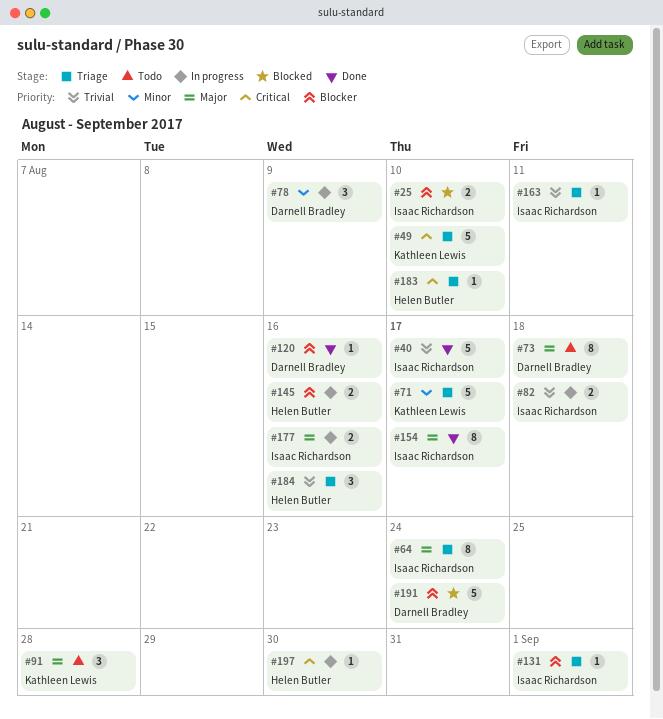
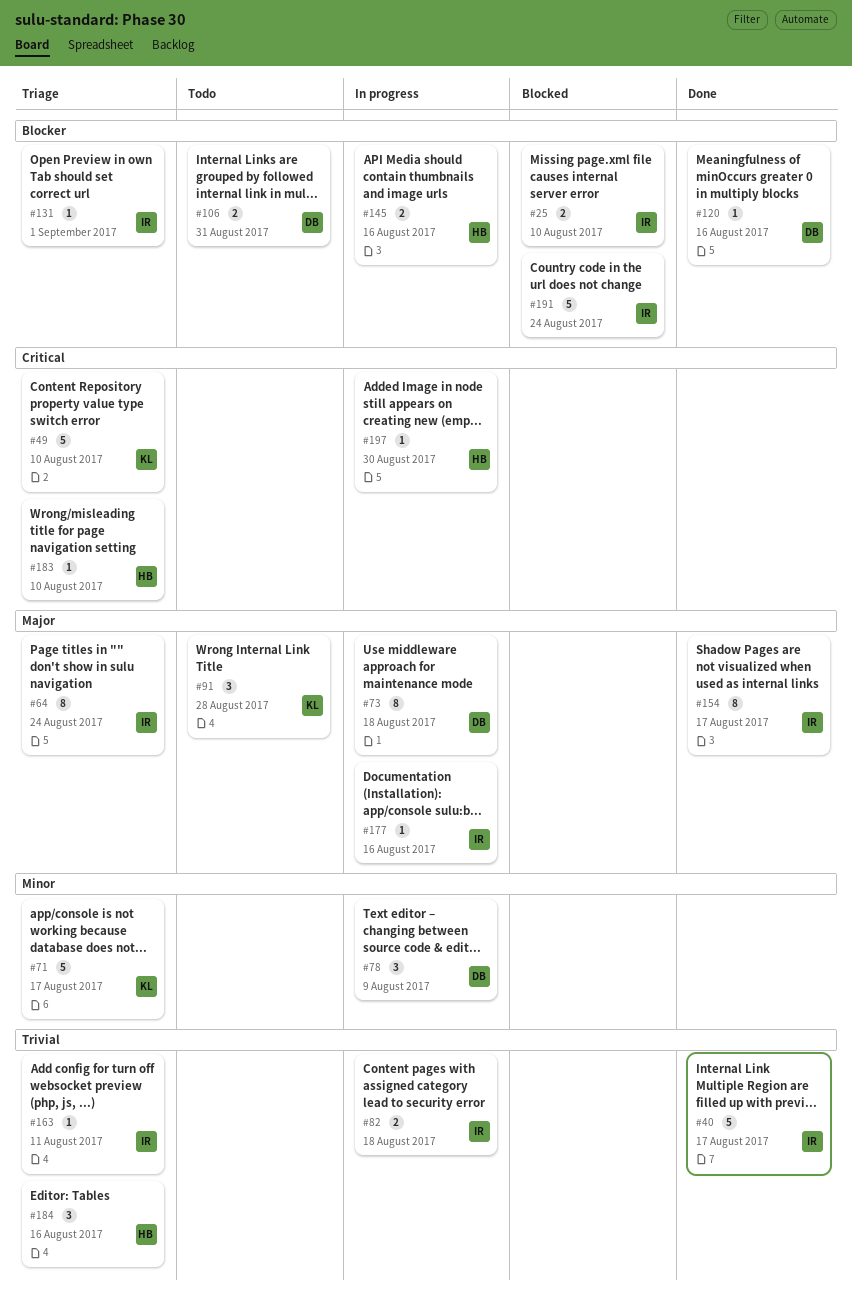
#73, status: Todo -> In progress
#106: none -> present
#177, estimate: 2 -> 1
#191, owner: Darnell Bradley -> Isaac Richardson

